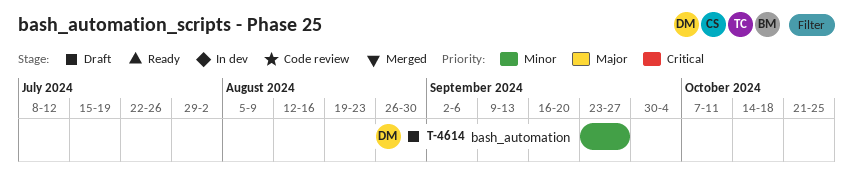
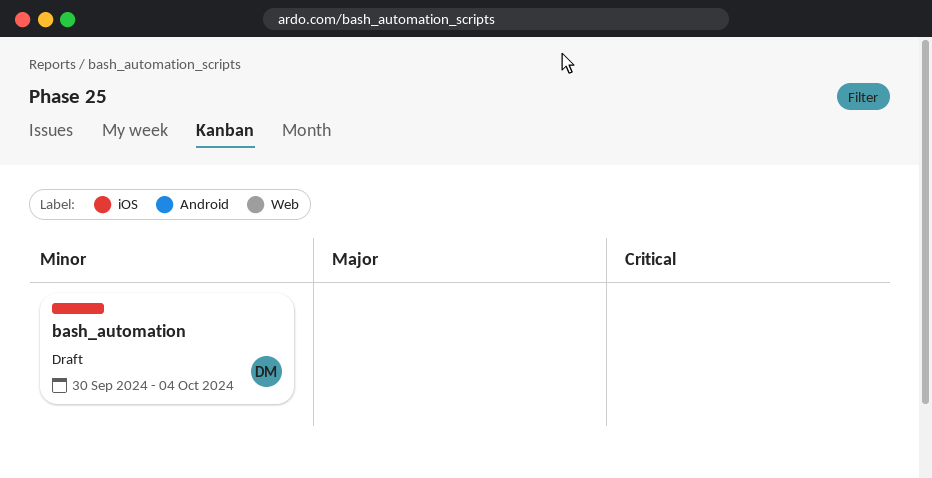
bash_automation, start: Sep 23 -> Sep 30
bash_automation, due: Sep 27 -> Oct 4

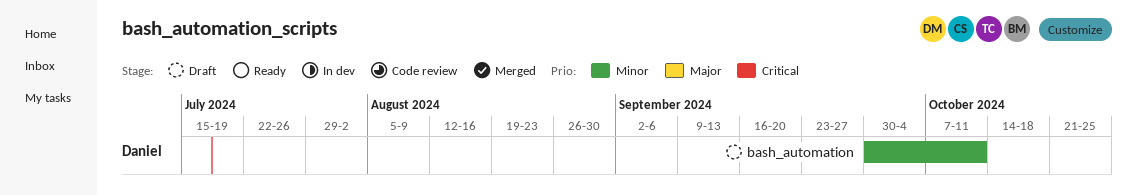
bash_automation, due: Oct 4 -> Oct 11

